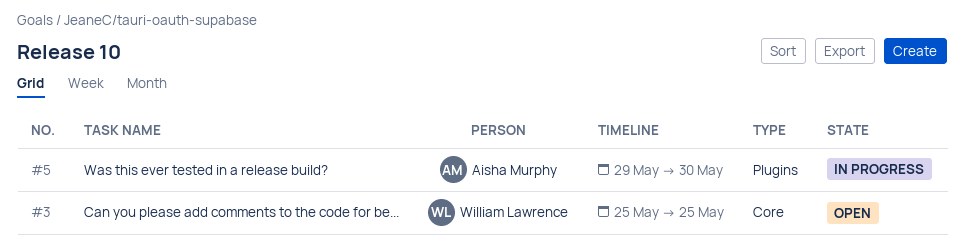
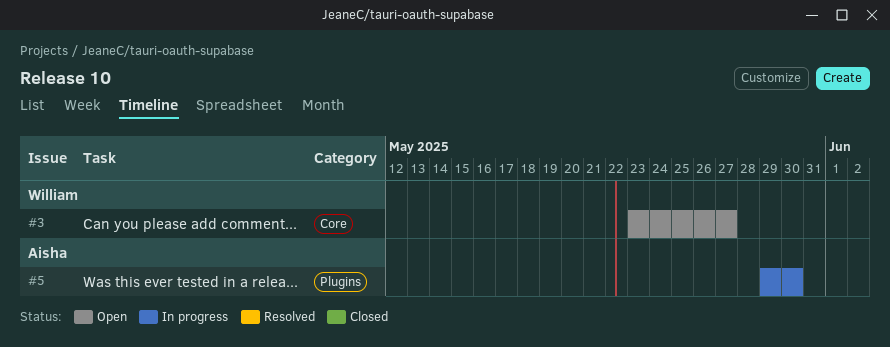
#3, start: May 25 -> May 23
#3, due: May 25 -> May 27

